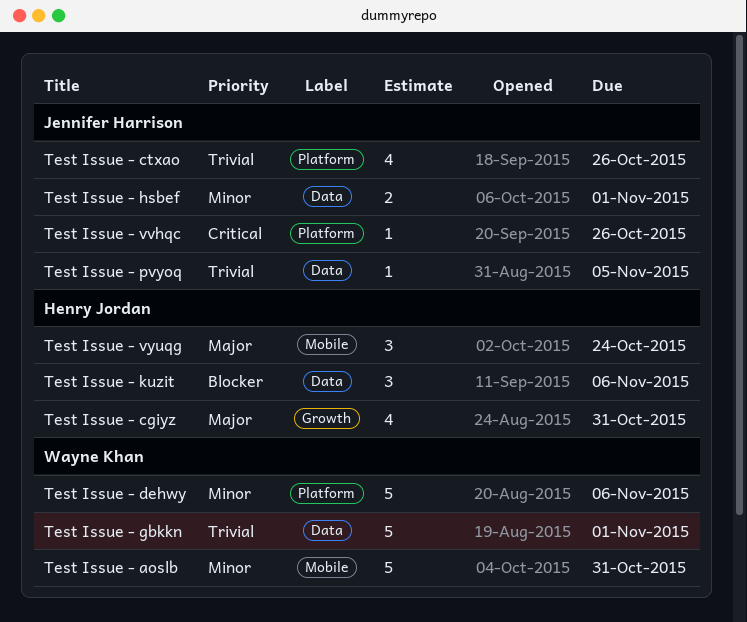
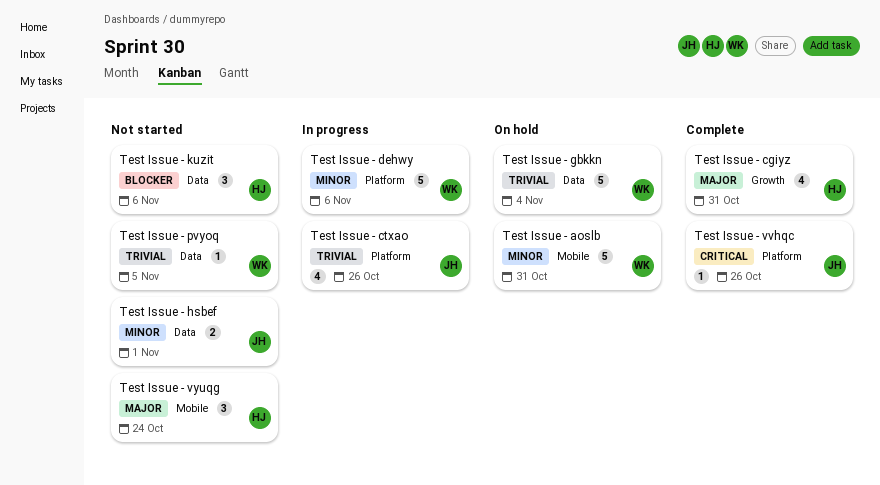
Test Issue - gbkkn, due: Nov 1 -> Nov 4
Test Issue - pvyoq, owner: Jennifer Harrison -> Wayne Khan

